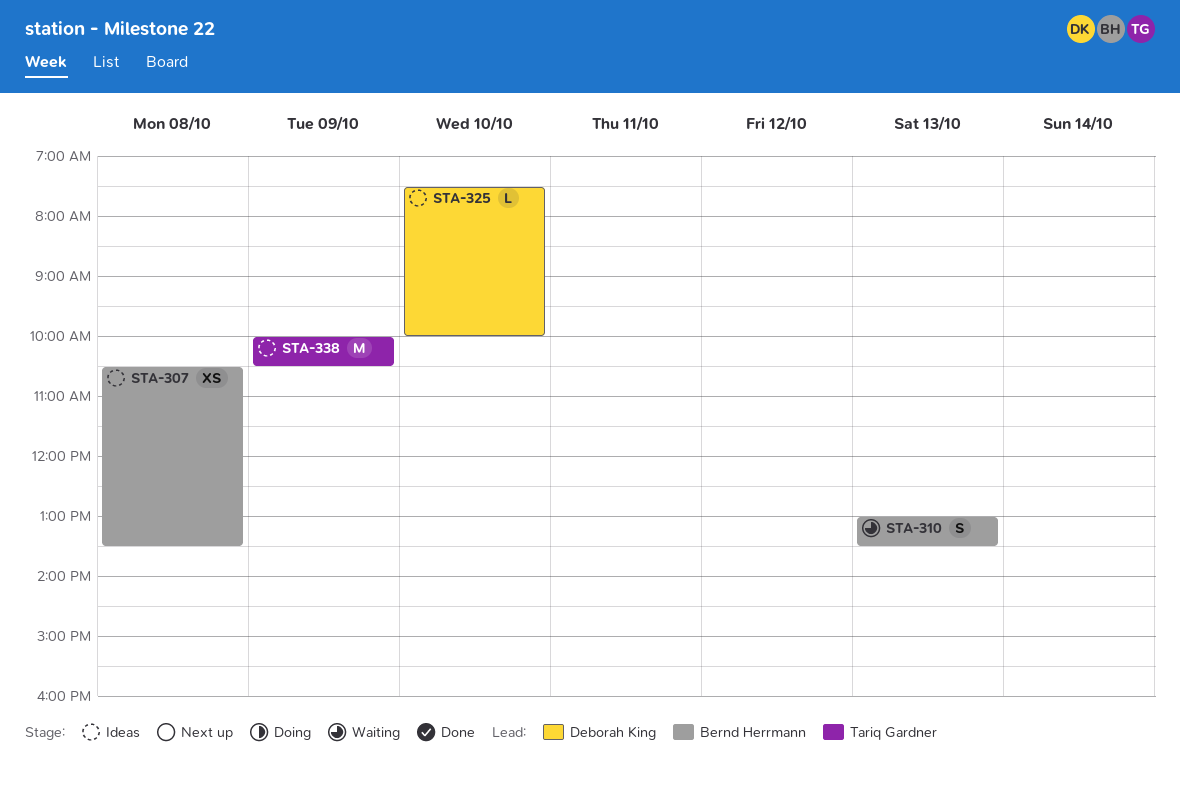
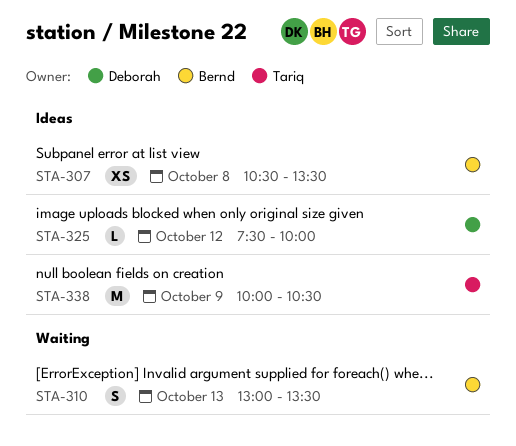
STA-325, day: Oct 10 -> Oct 12

